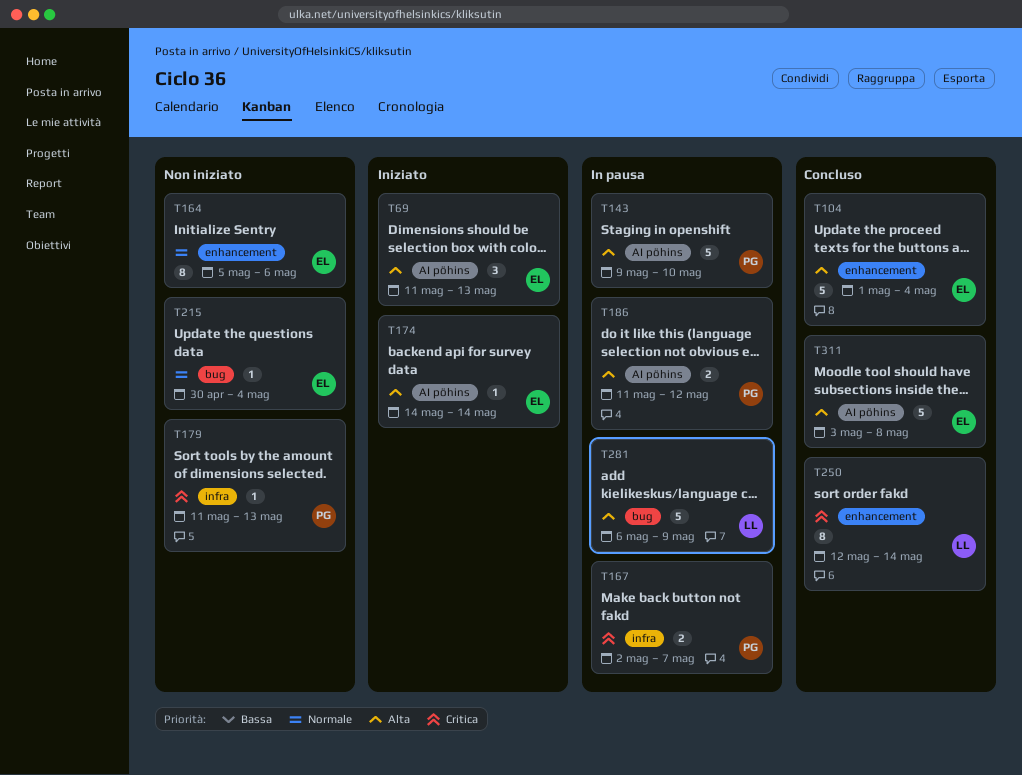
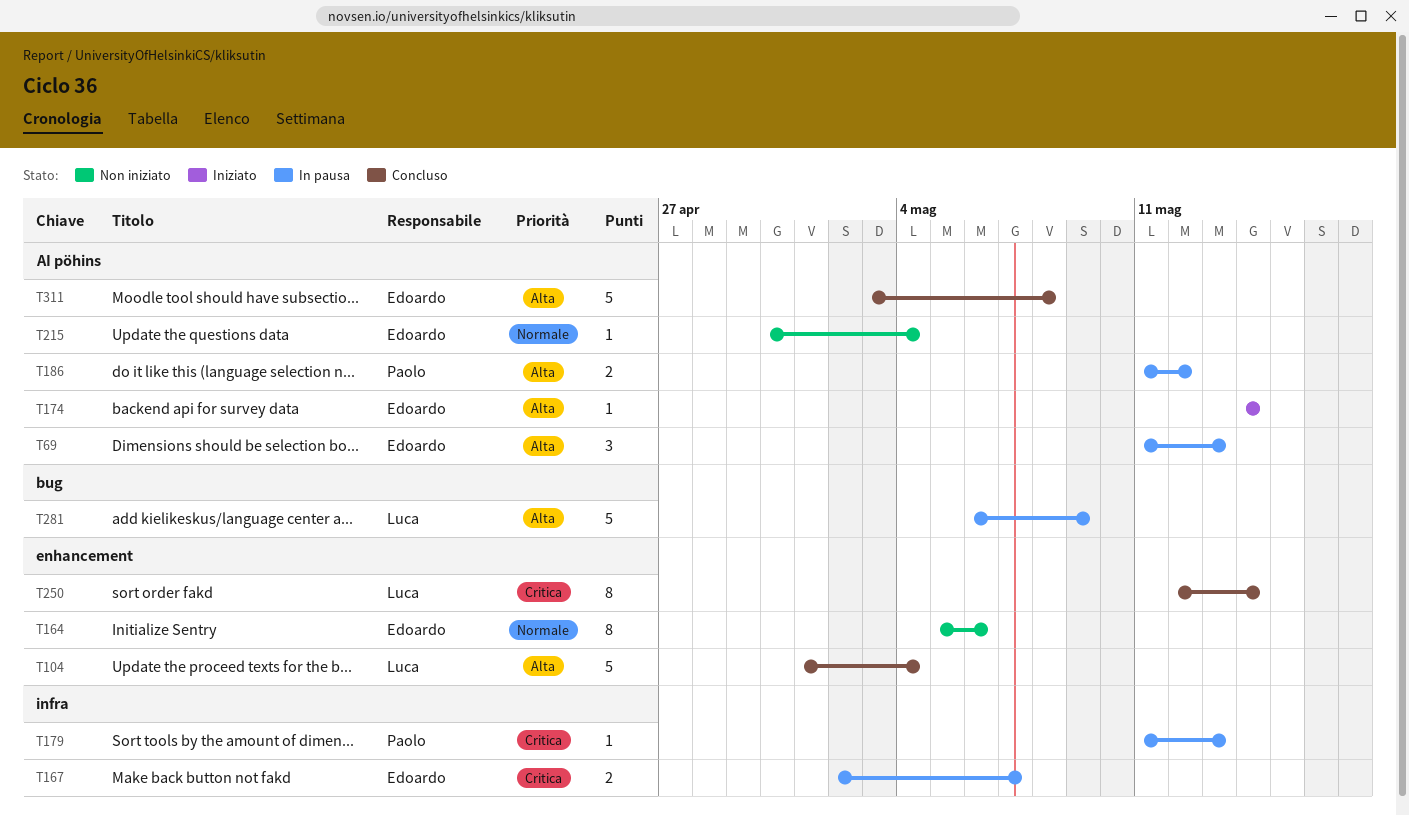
T69, status: Iniziato -> In pausa
T104, owner: Edoardo -> Luca
T143: present -> none
T167, owner: Paolo -> Edoardo
T179, status: Non iniziato -> In pausa
T215, label: bug -> AI pöhins

